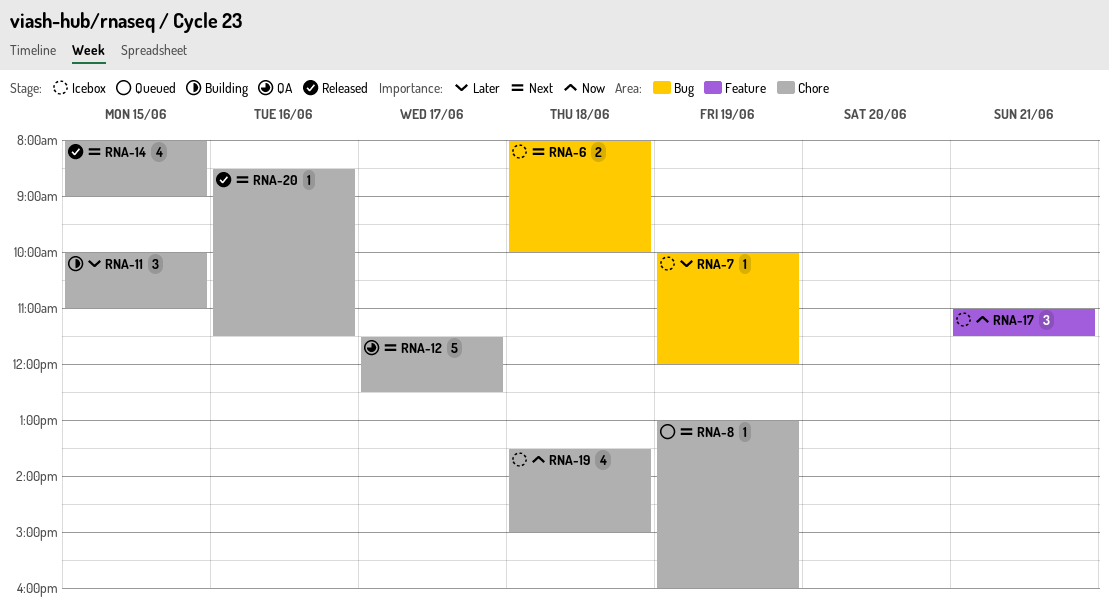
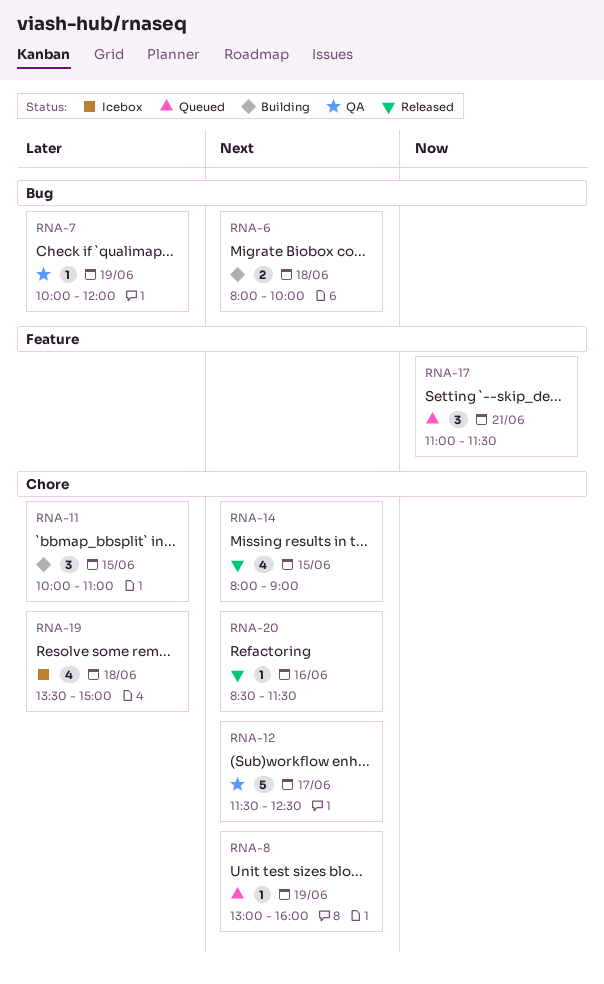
RNA-6, status: Icebox -> Building
RNA-7, status: Icebox -> QA
RNA-17, status: Icebox -> Queued
RNA-19, priority: Now -> Later

